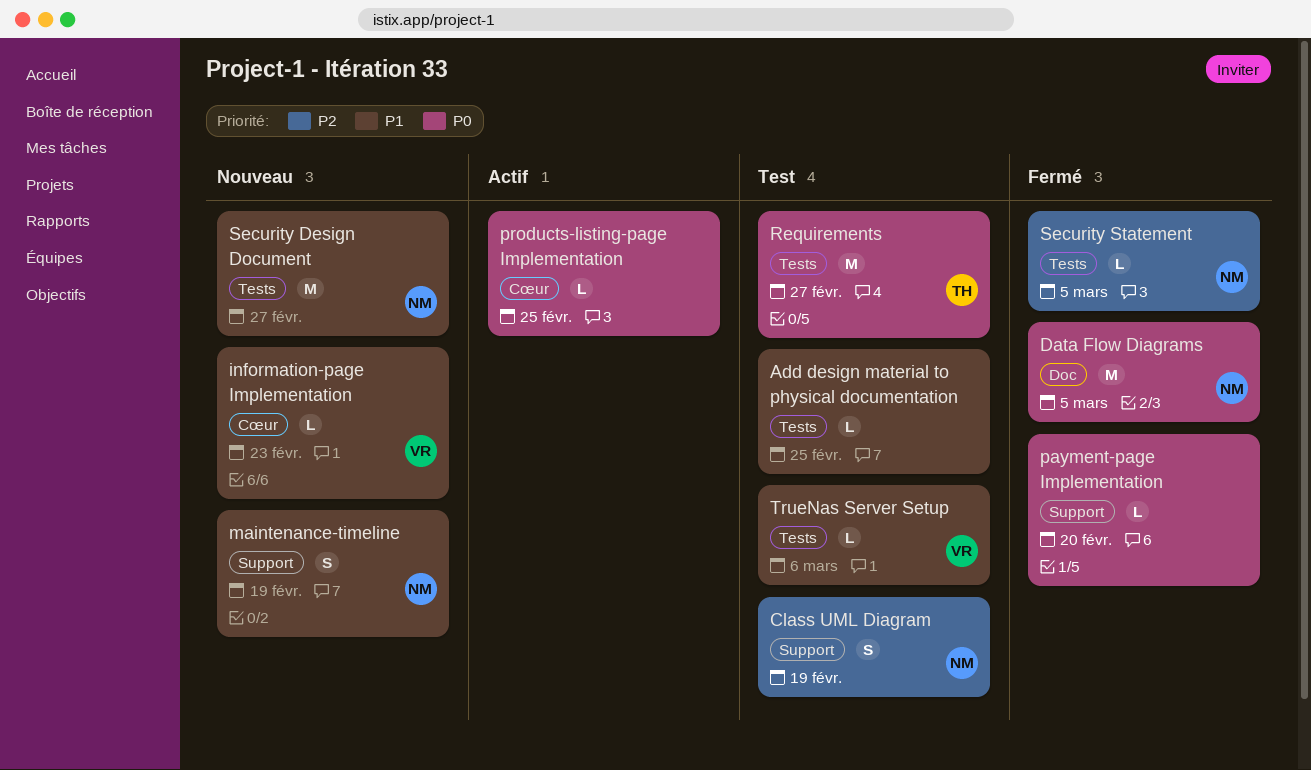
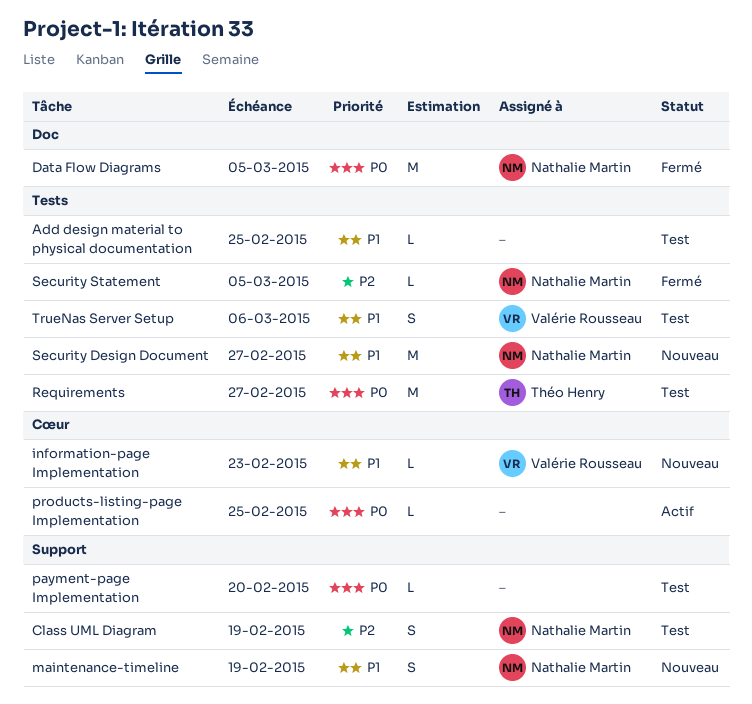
payment-page Implementation, status: Fermé -> Test
TrueNas Server Setup, estimate: L -> S

